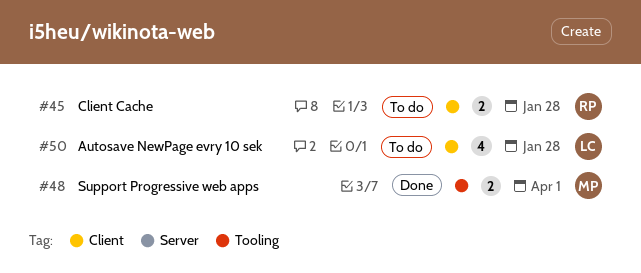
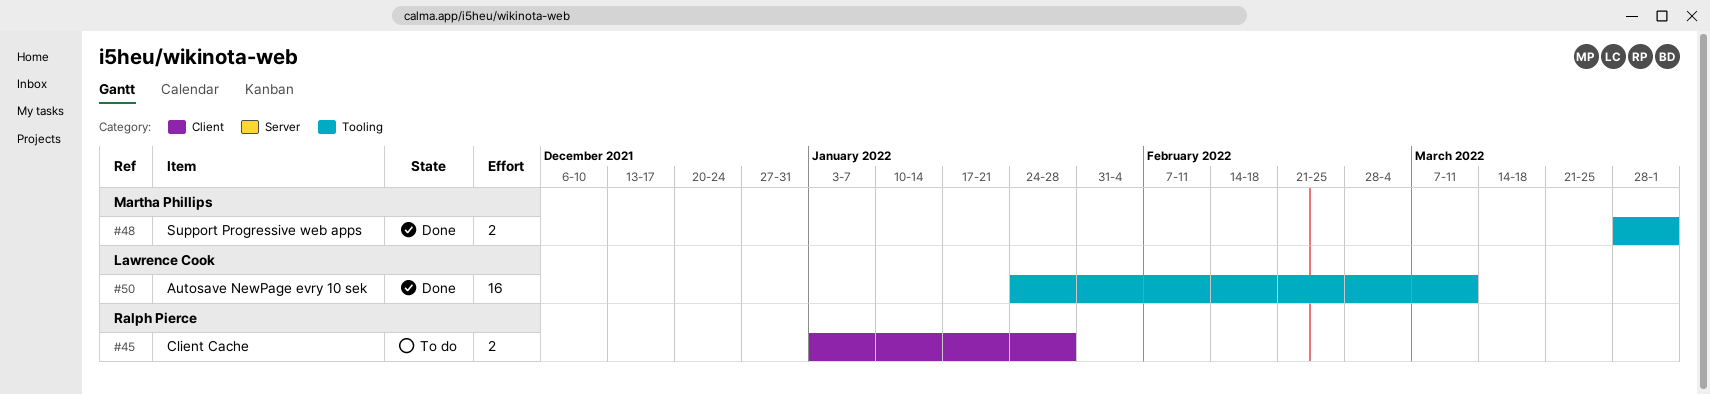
#50, status: To do -> Done
#50, label: Client -> Tooling
#50, estimate: 4 -> 16
#50, due: Jan 28 -> Mar 11

